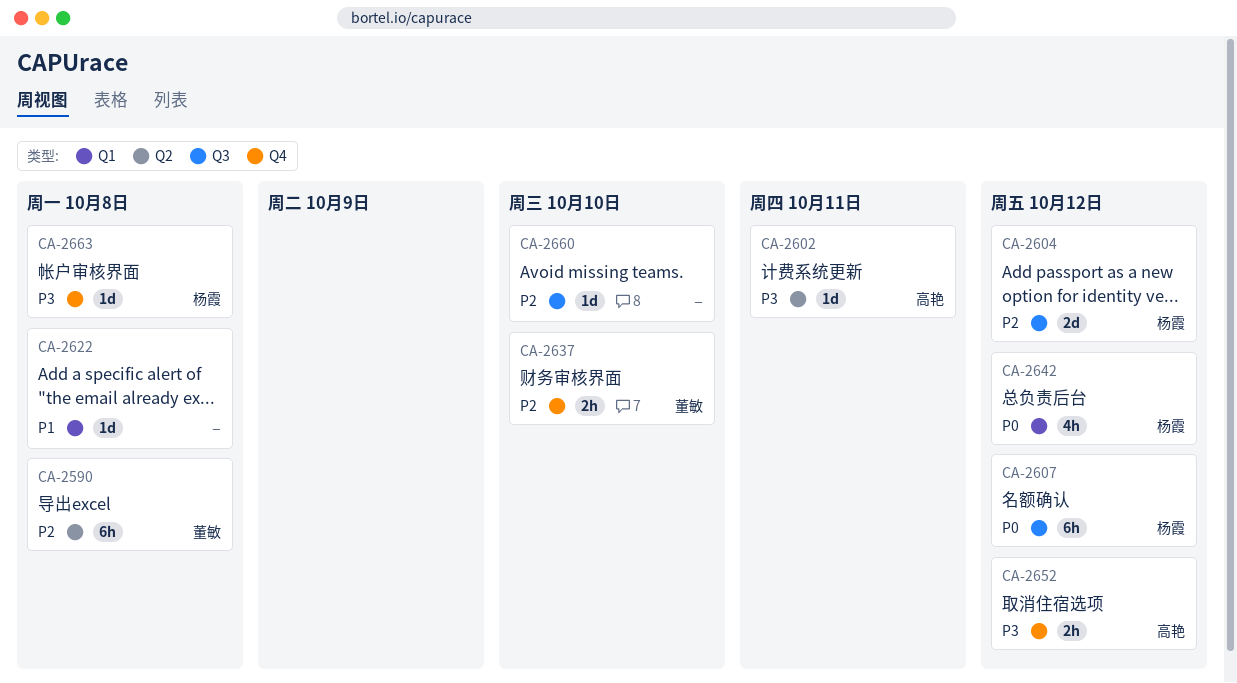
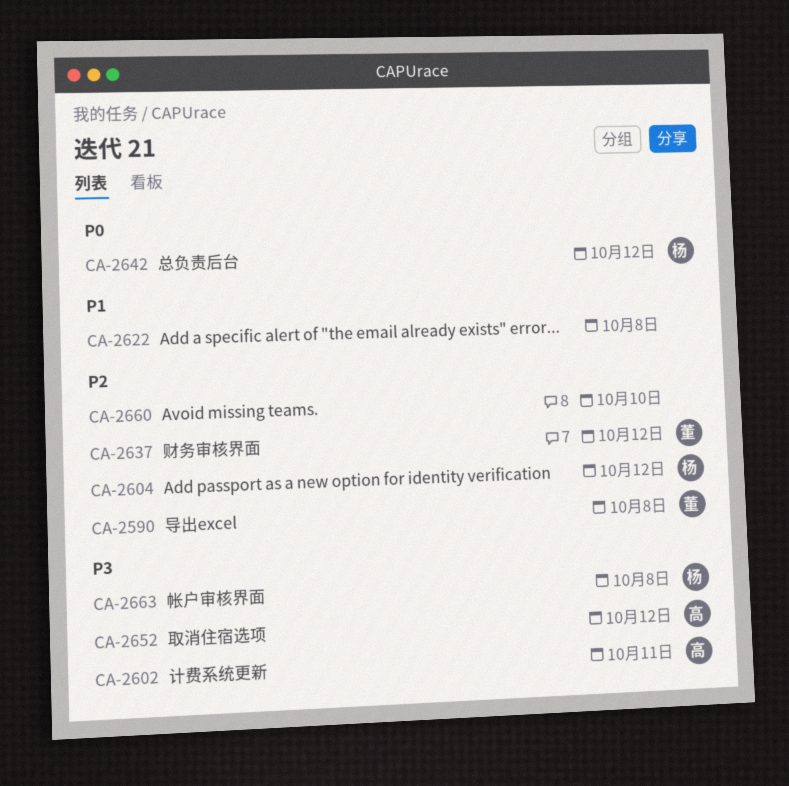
CA-2607: present -> none
CA-2637, due: Oct 10 -> Oct 12

